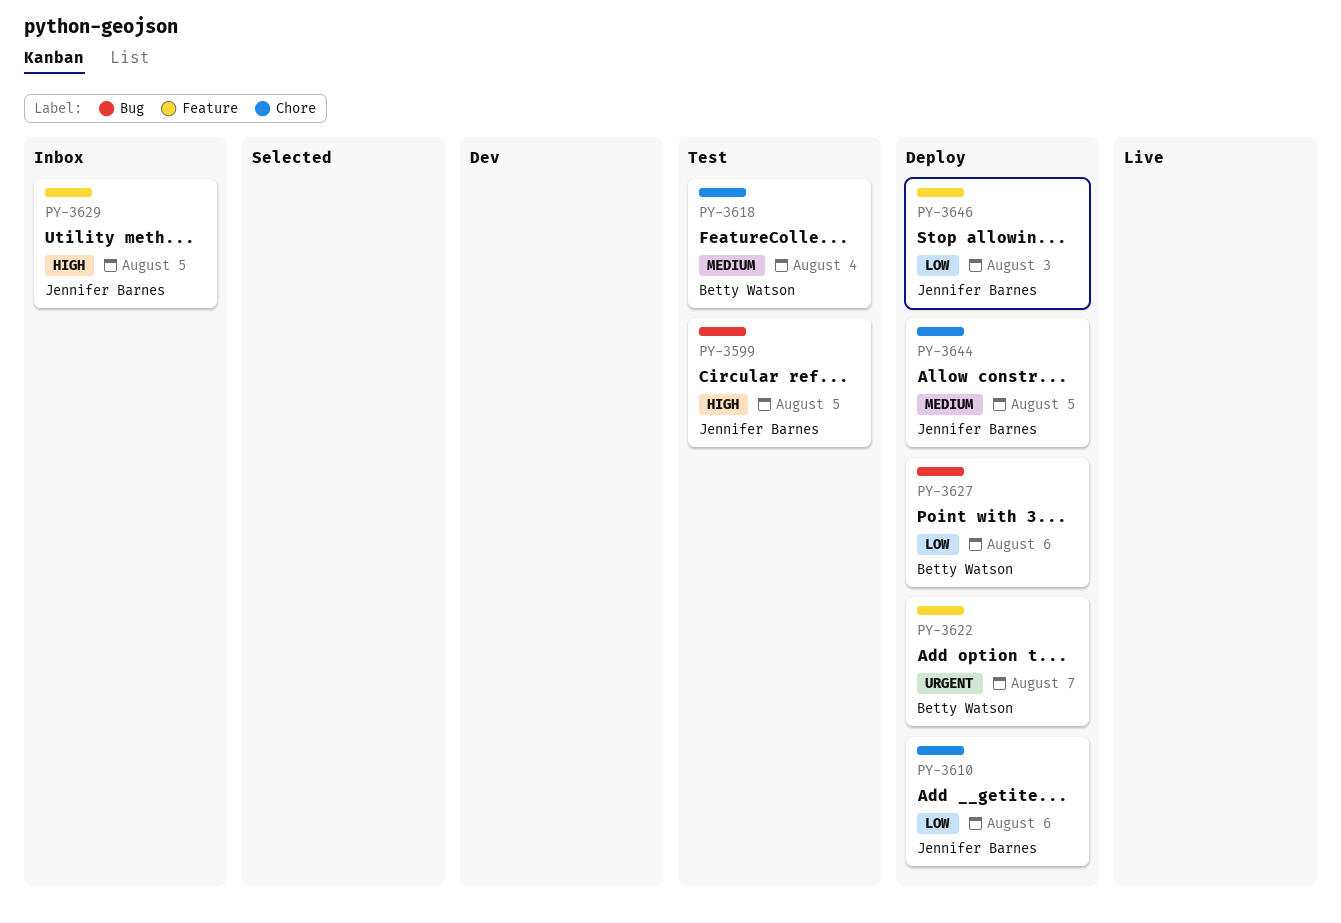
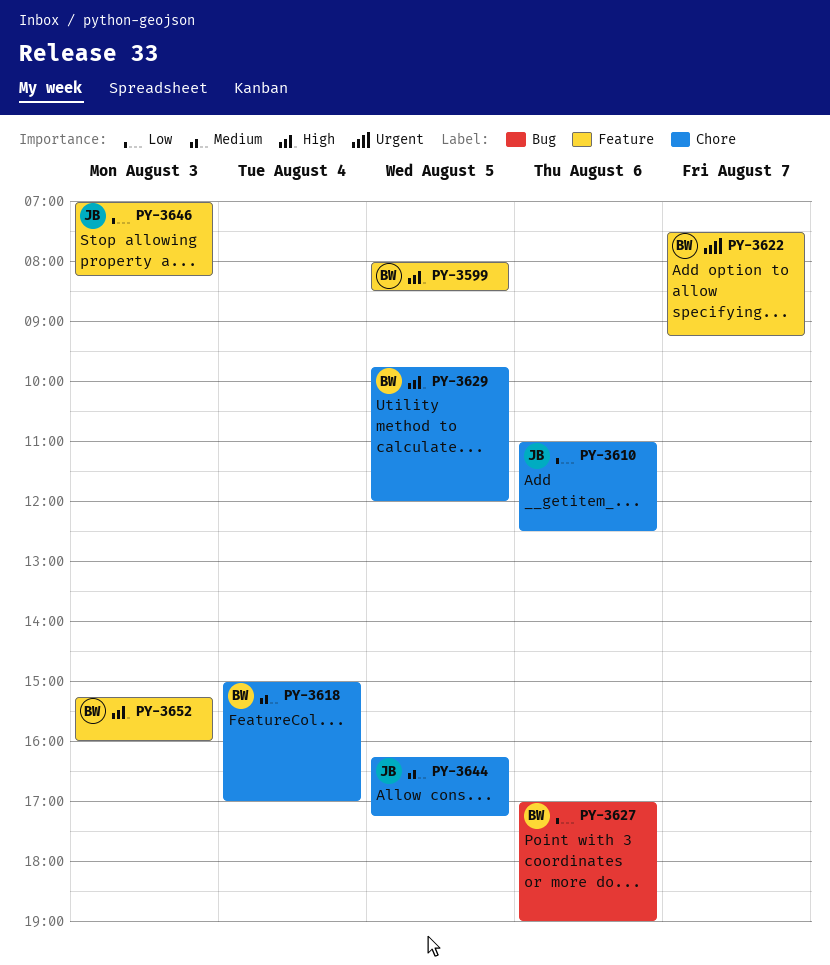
PY-3599, owner: Jennifer Barnes -> Betty Watson
PY-3599, label: Bug -> Feature
PY-3629, owner: Jennifer Barnes -> Betty Watson
PY-3629, label: Feature -> Chore
PY-3652: none -> present

